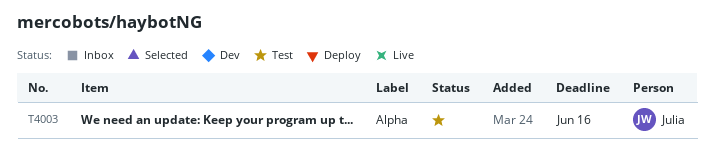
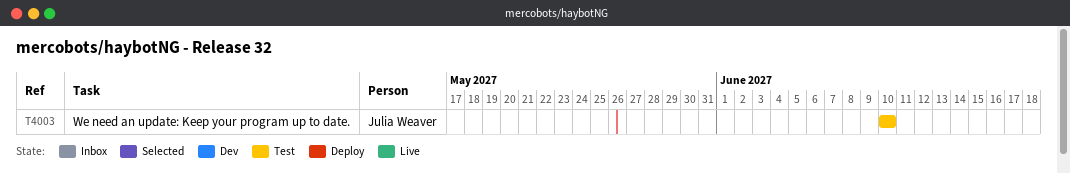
T4003, due: Jun 16 -> Jun 10

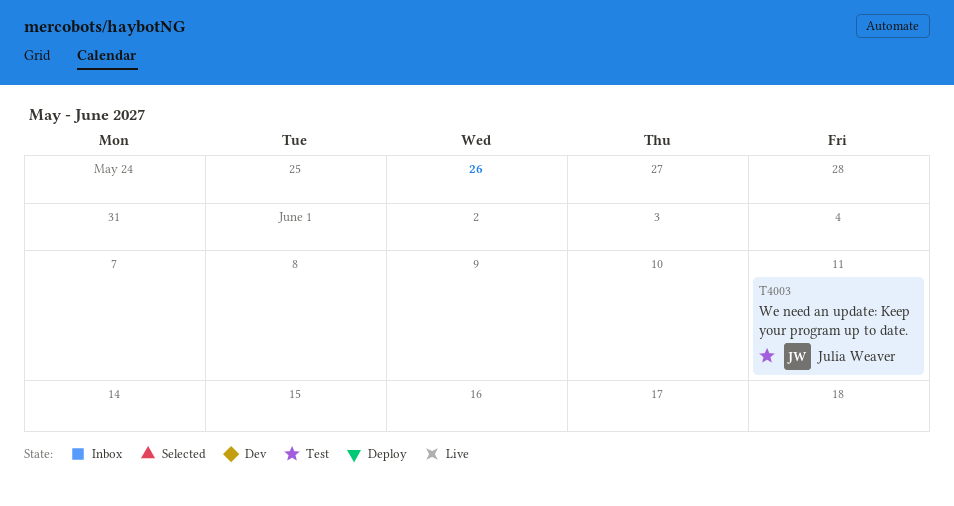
T4003, due: Jun 10 -> Jun 11

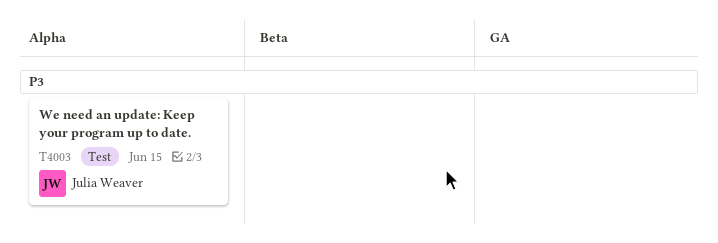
T4003, due: Jun 11 -> Jun 15

